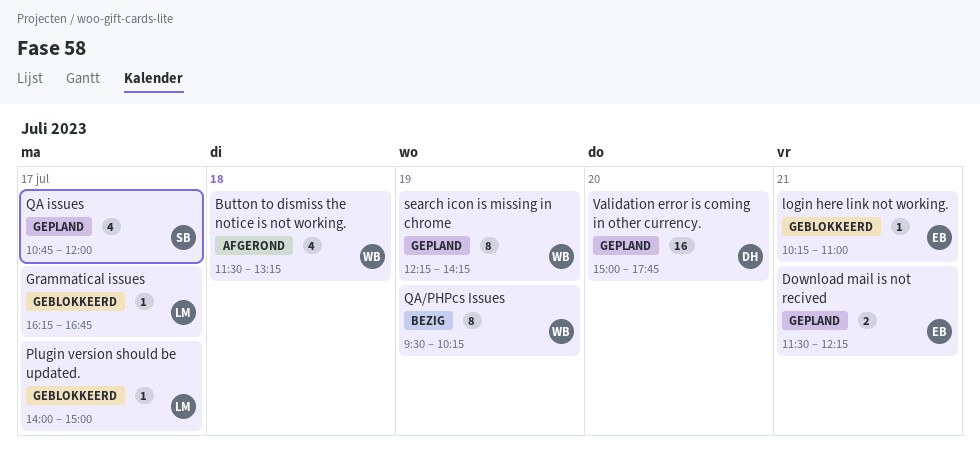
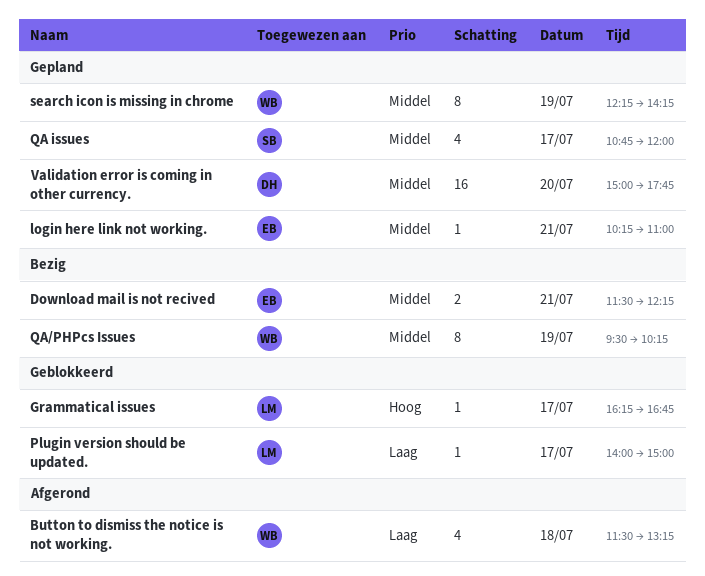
Download mail is not recived, status: Gepland -> Bezig
login here link not working., status: Geblokkeerd -> Gepland

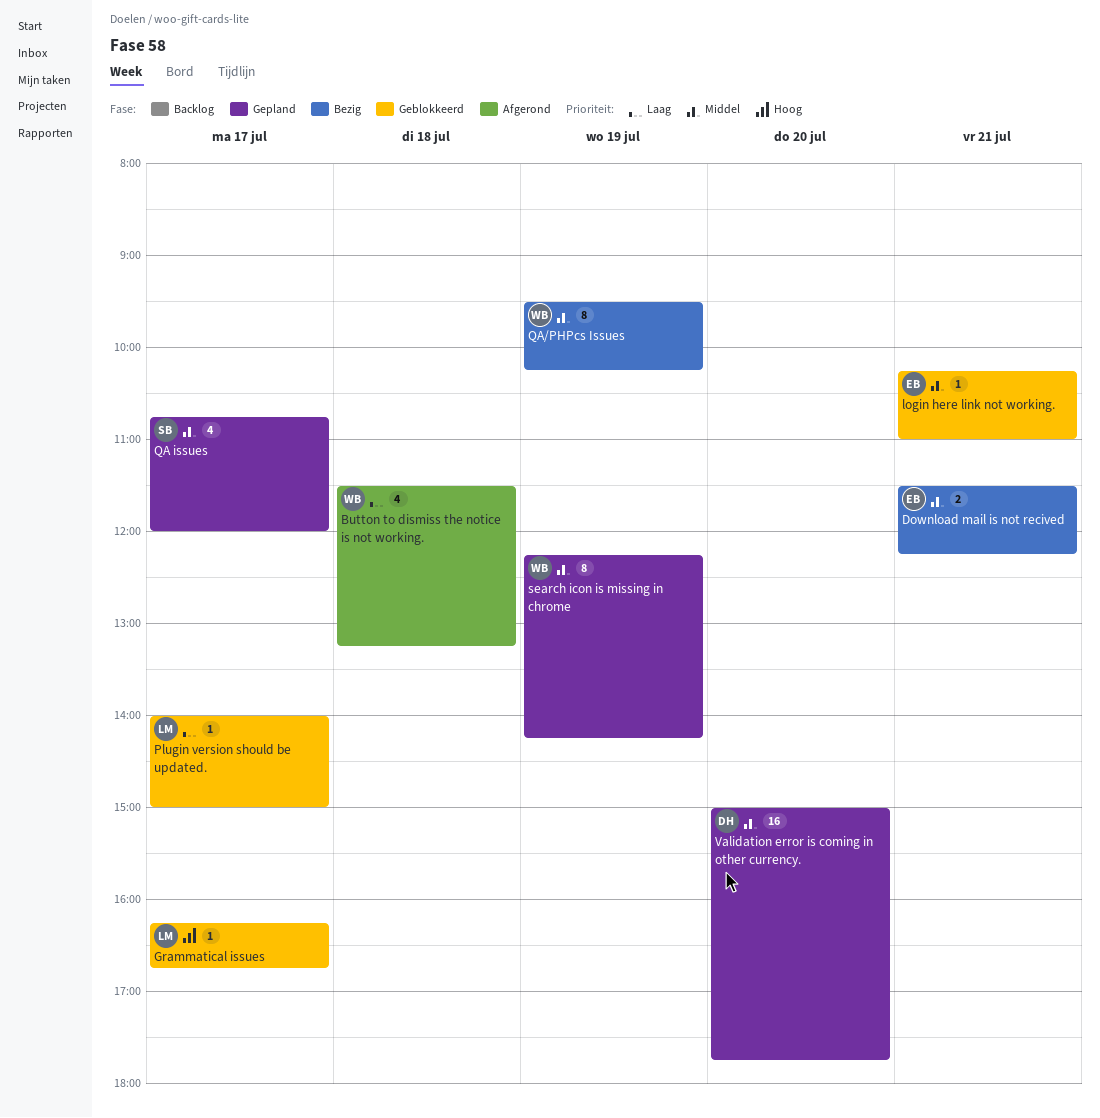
login here link not working., status: Gepland -> Geblokkeerd

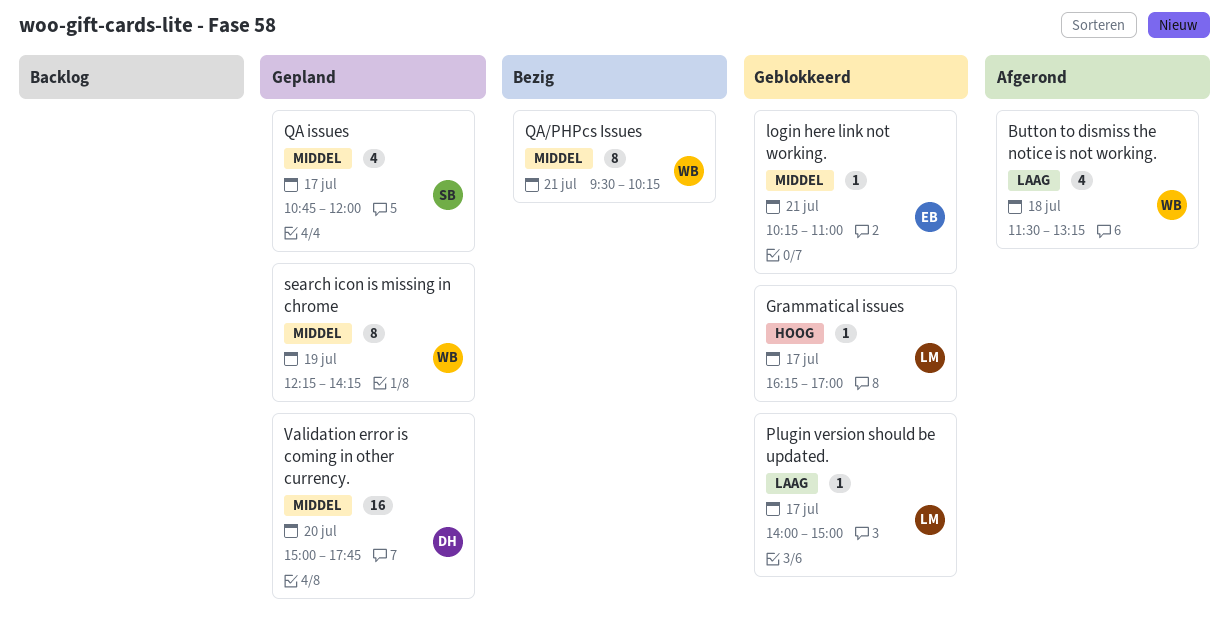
Download mail is not recived: present -> none
Grammatical issues, ends: 16:45 -> 17:00
QA/PHPcs Issues, day: Jul 19 -> Jul 21

